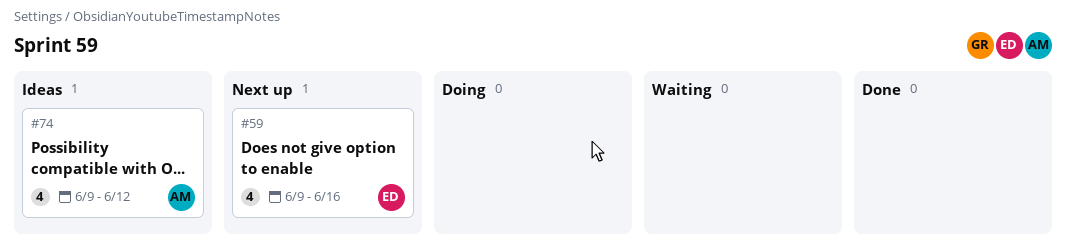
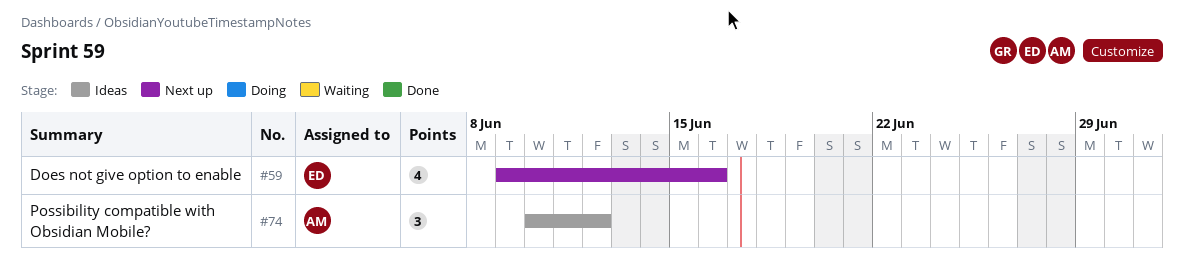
#74, estimate: 4 -> 3
#74, start: Jun 9 -> Jun 10

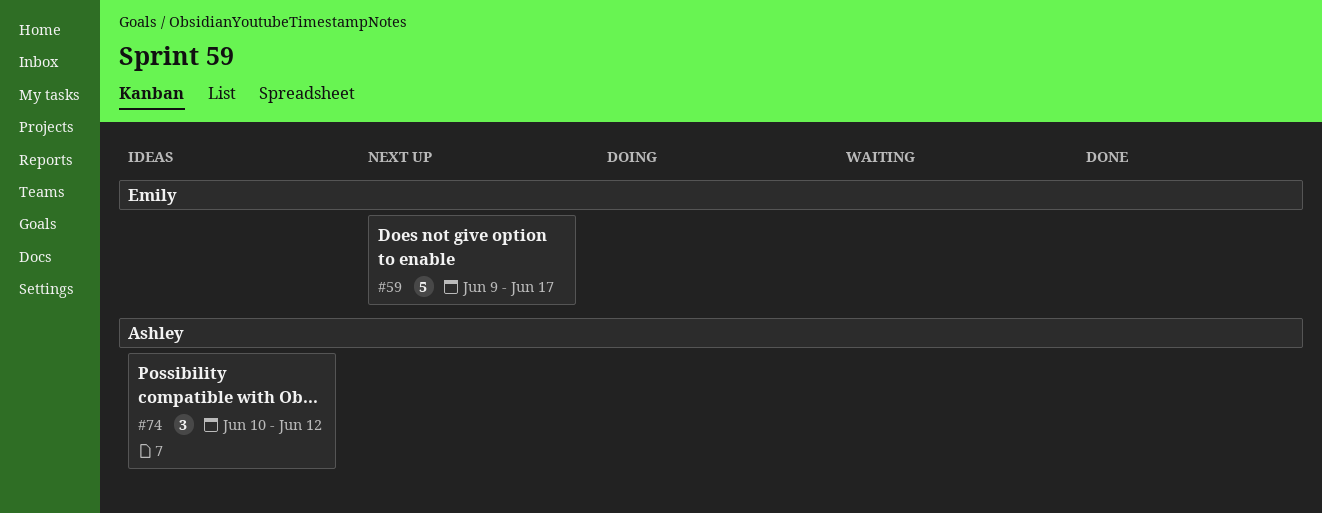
#59, estimate: 4 -> 5
#59, due: Jun 16 -> Jun 17

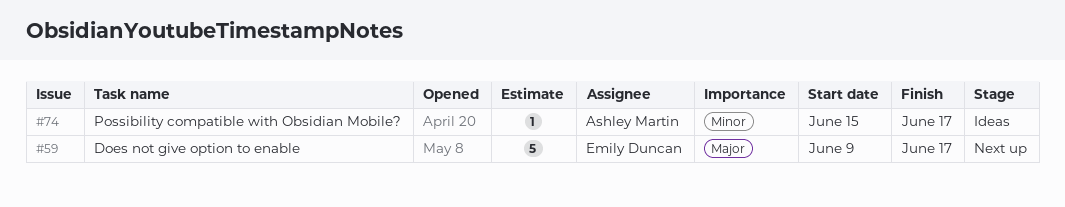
#74, estimate: 3 -> 1
#74, start: Jun 10 -> Jun 15
#74, due: Jun 12 -> Jun 17

